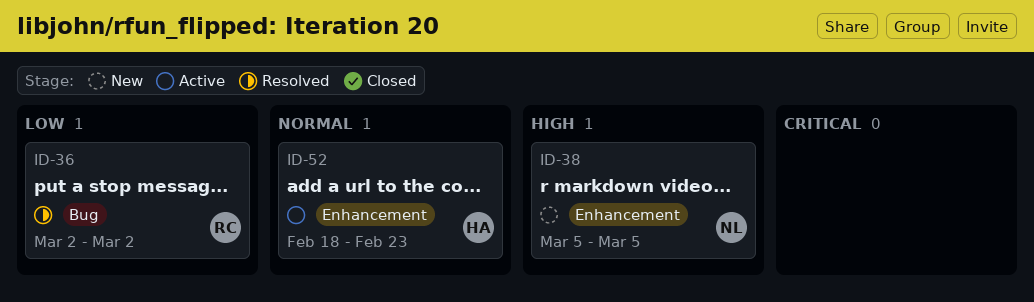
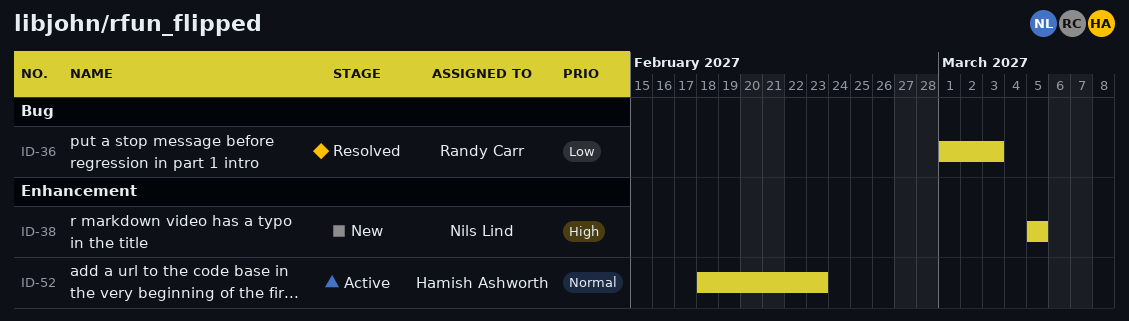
ID-36, start: Mar 2 -> Mar 1
ID-36, due: Mar 2 -> Mar 3

